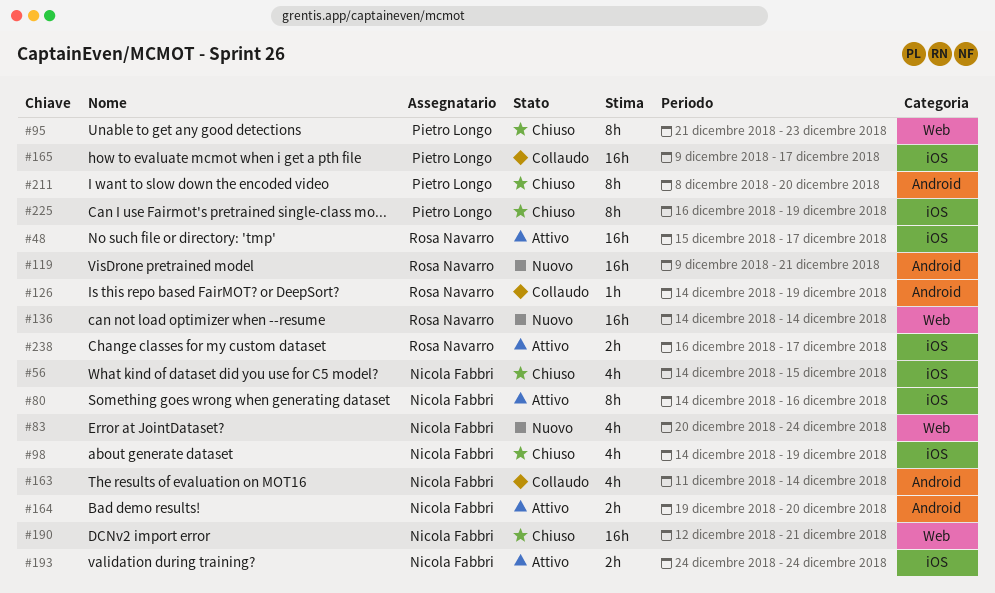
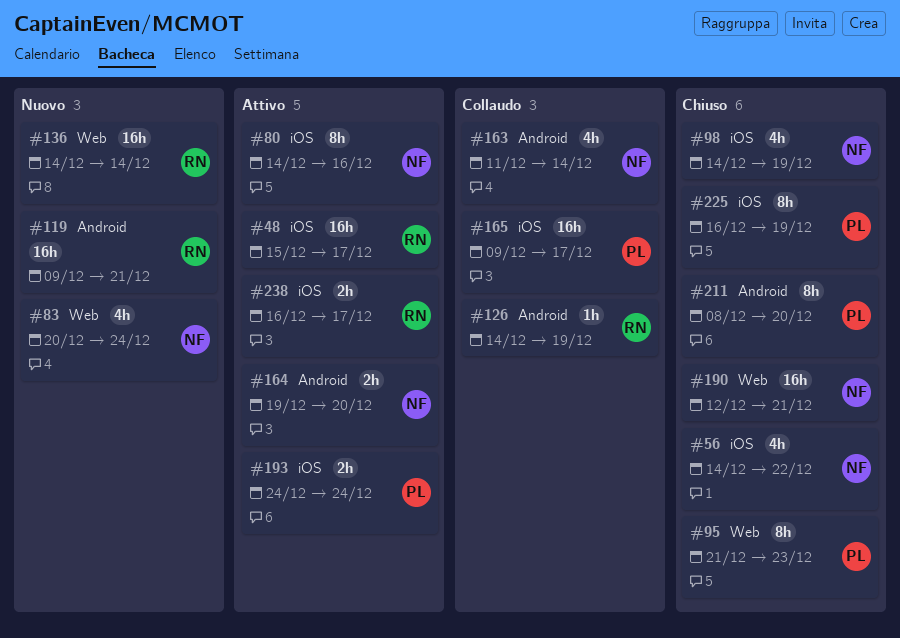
#56, due: Dec 15 -> Dec 22
#193, owner: Nicola Fabbri -> Pietro Longo

